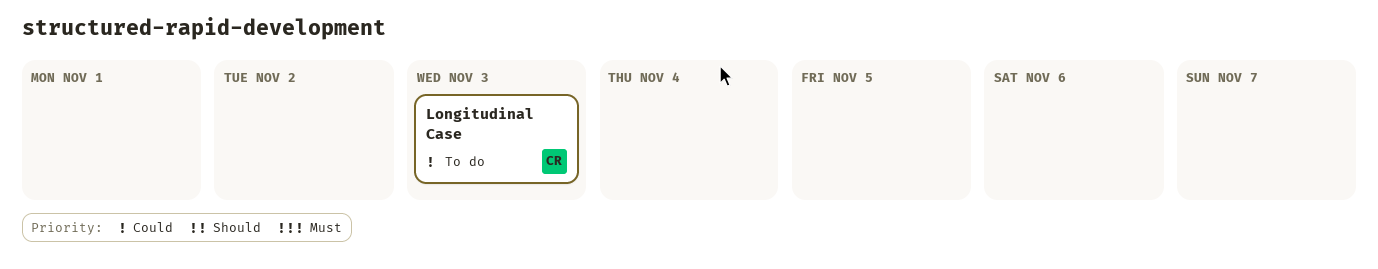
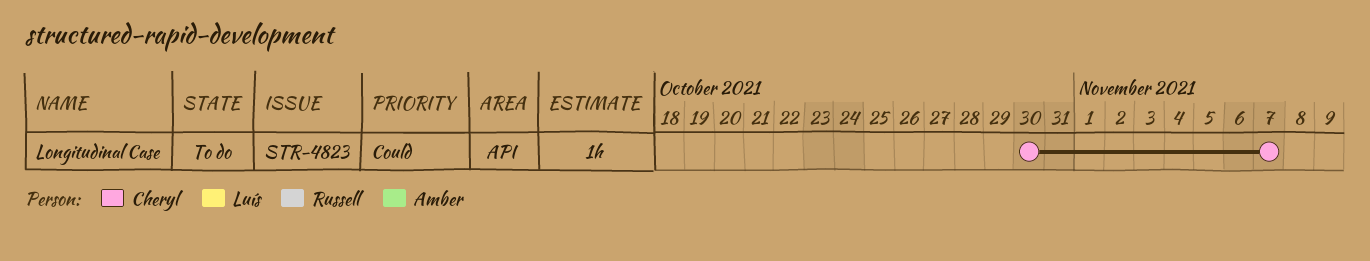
Longitudinal Case, due: Nov 3 -> Nov 7

